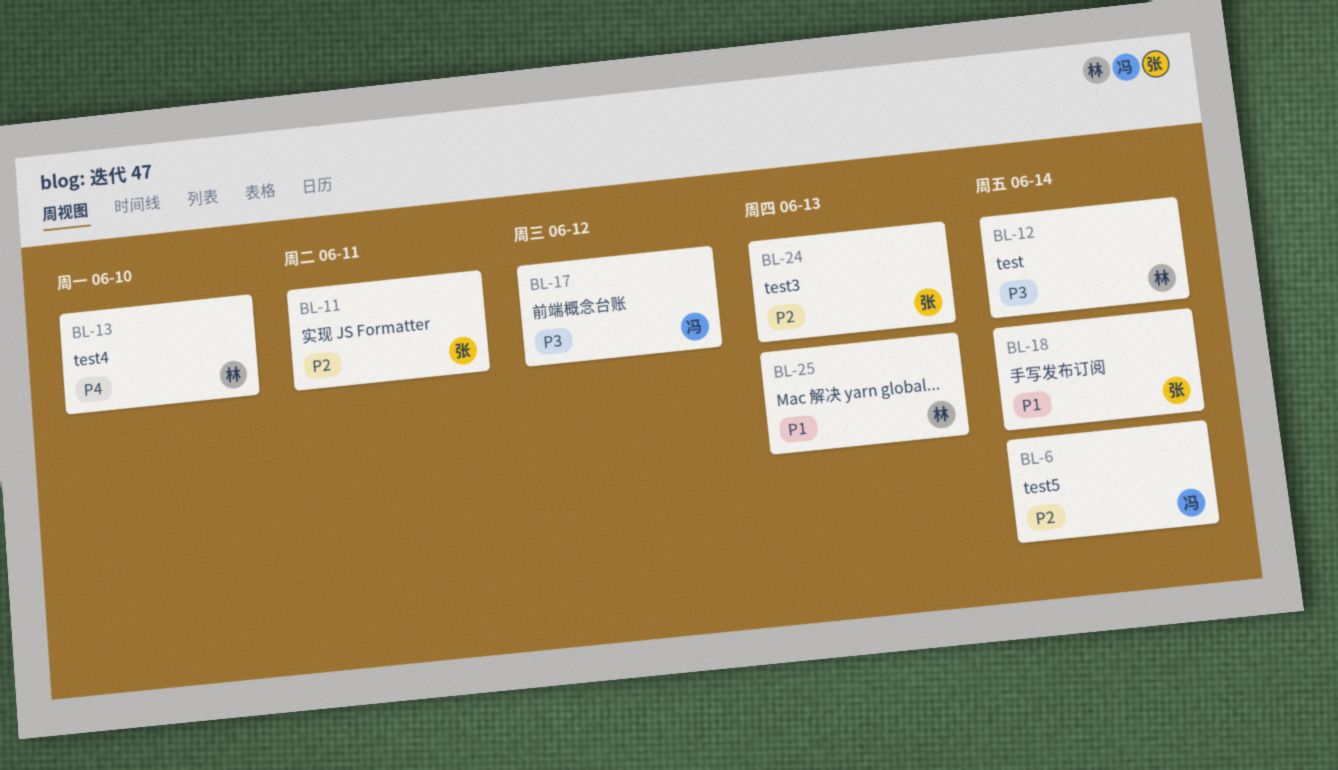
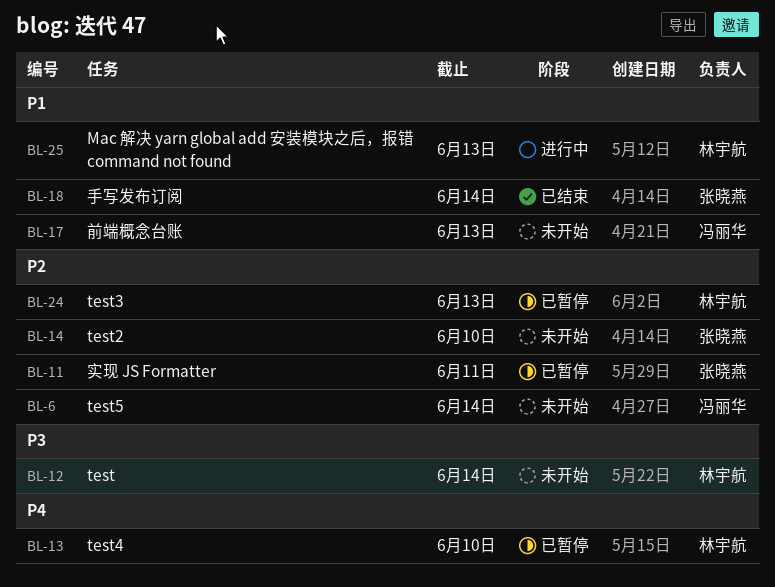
BL-14: none -> present
BL-17, priority: P3 -> P1
BL-17, due: Jun 12 -> Jun 13
BL-24, owner: 张晓燕 -> 林宇航

